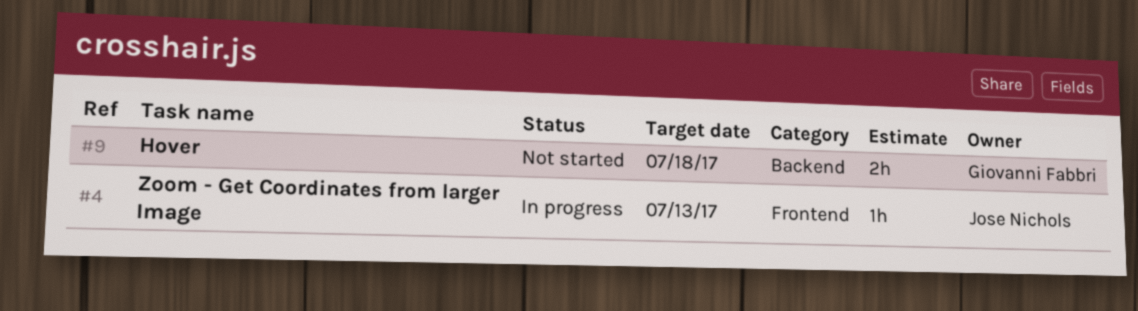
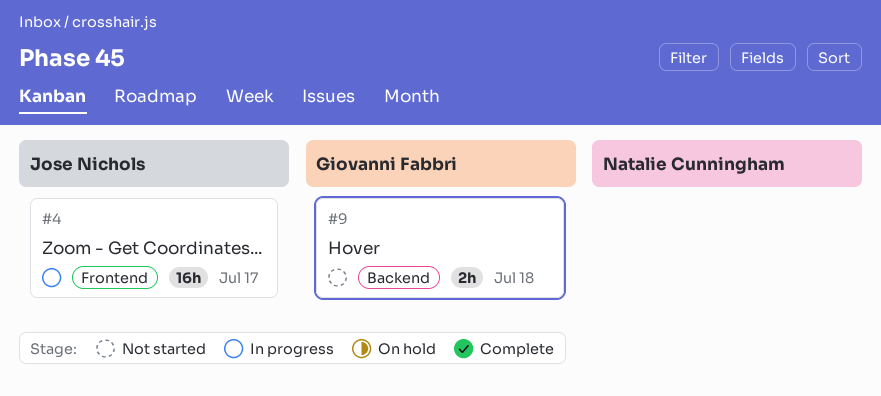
#4, estimate: 1h -> 16h
#4, due: Jul 13 -> Jul 17

